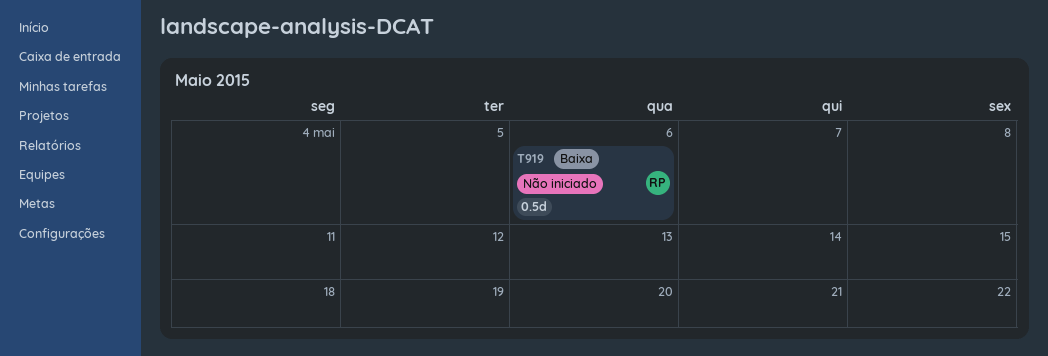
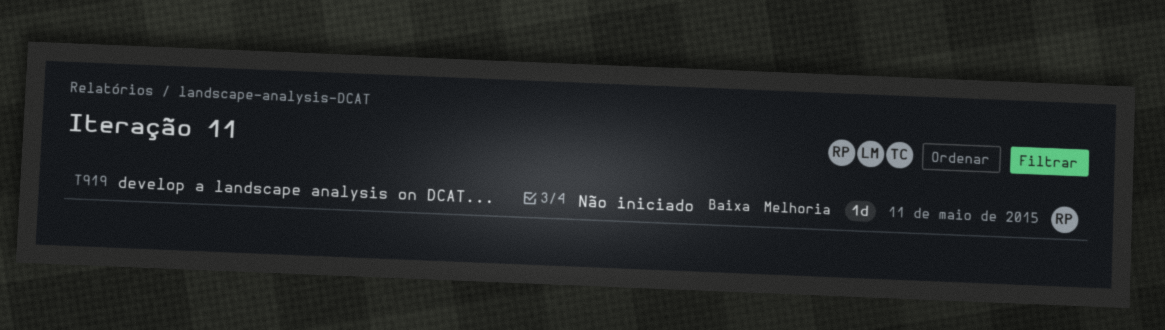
T919, estimate: 0.5d -> 1d
T919, due: May 6 -> May 11

